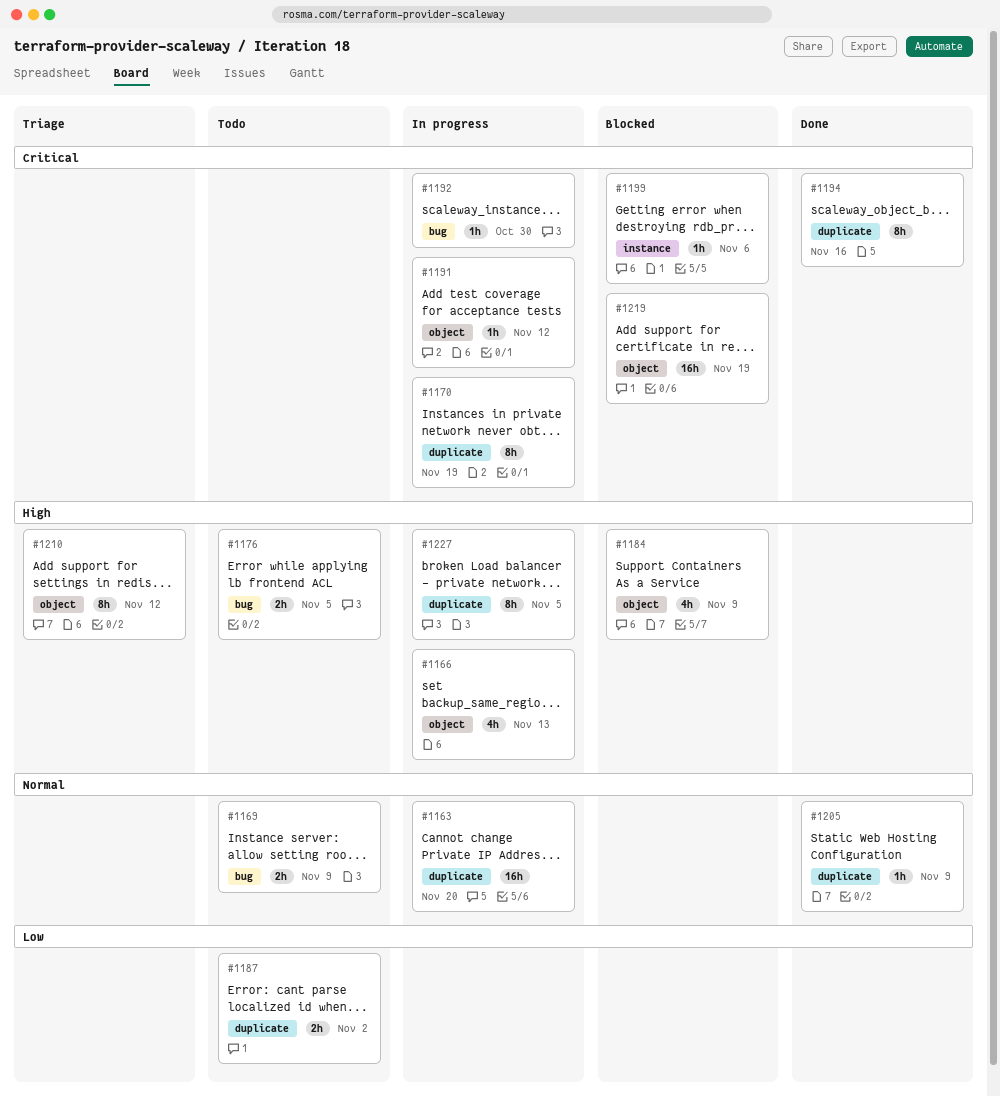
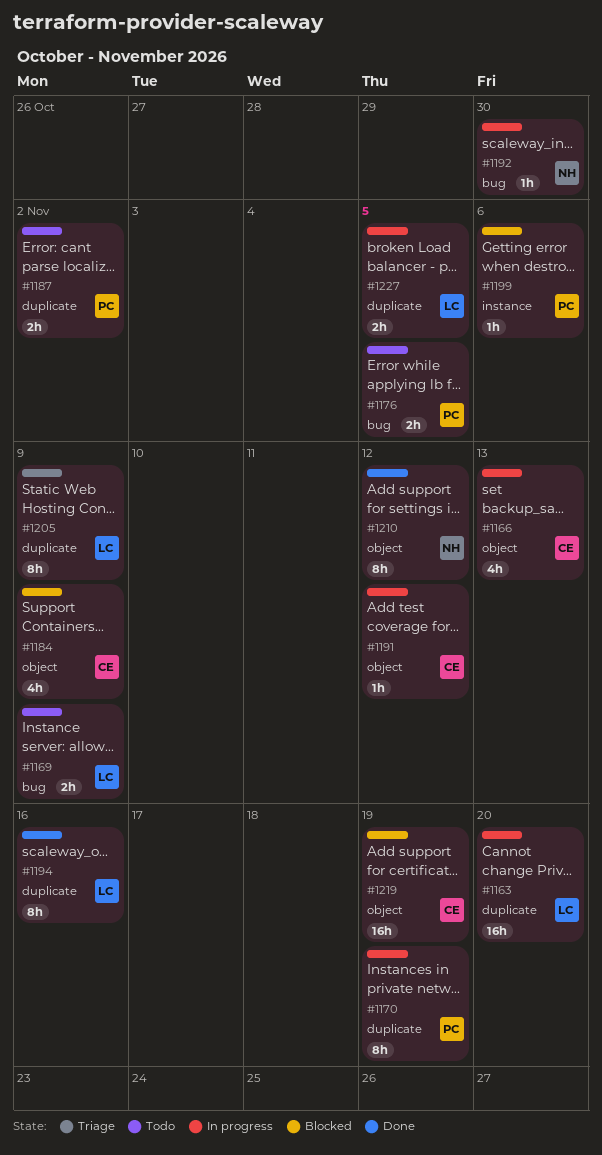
#1205, status: Done -> Triage
#1205, estimate: 1h -> 8h
#1210, status: Triage -> Done
#1227, estimate: 8h -> 2h

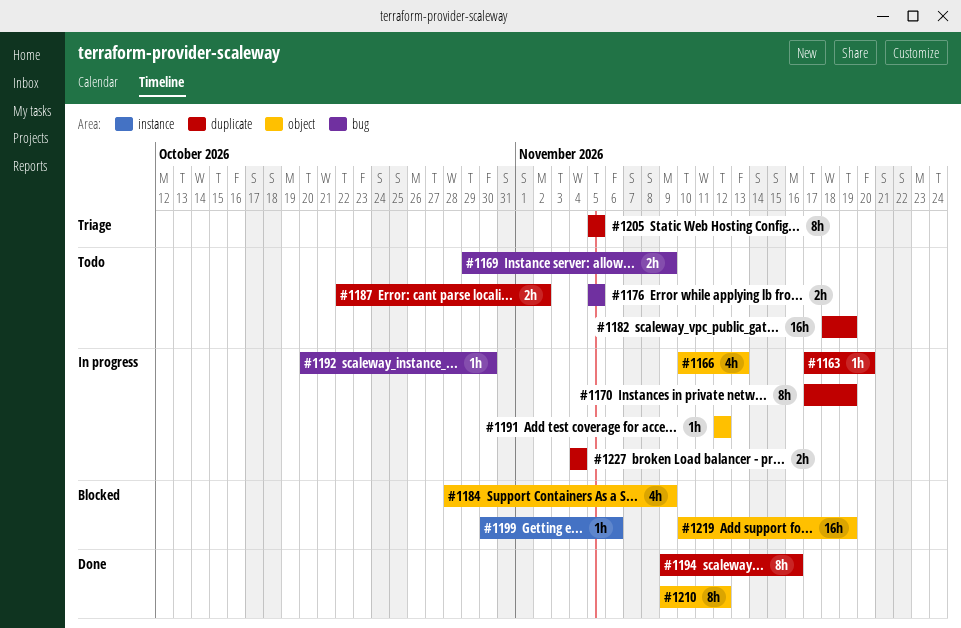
#1163, estimate: 16h -> 1h
#1182: none -> present
#1205, due: Nov 9 -> Nov 5
#1227, due: Nov 5 -> Nov 4

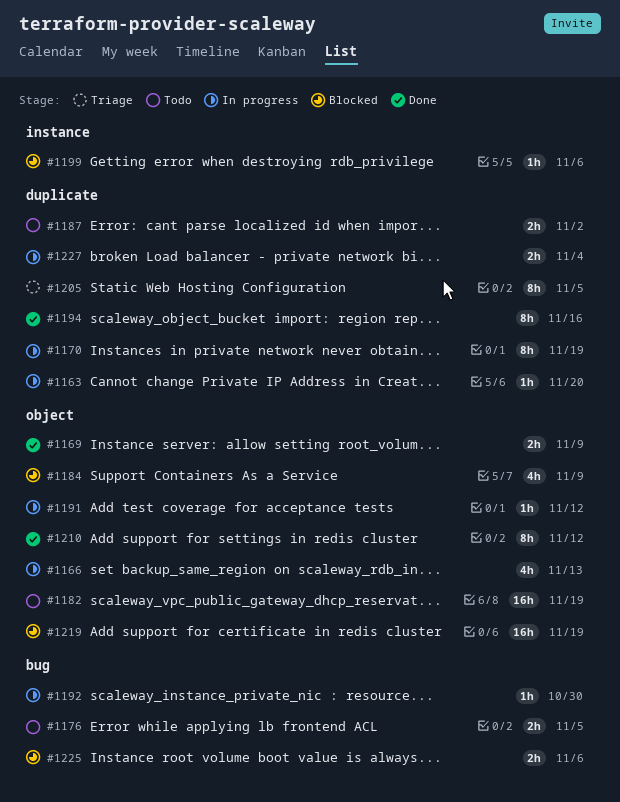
#1169, status: Todo -> Done
#1169, label: bug -> object
#1182, label: duplicate -> object
#1225: none -> present

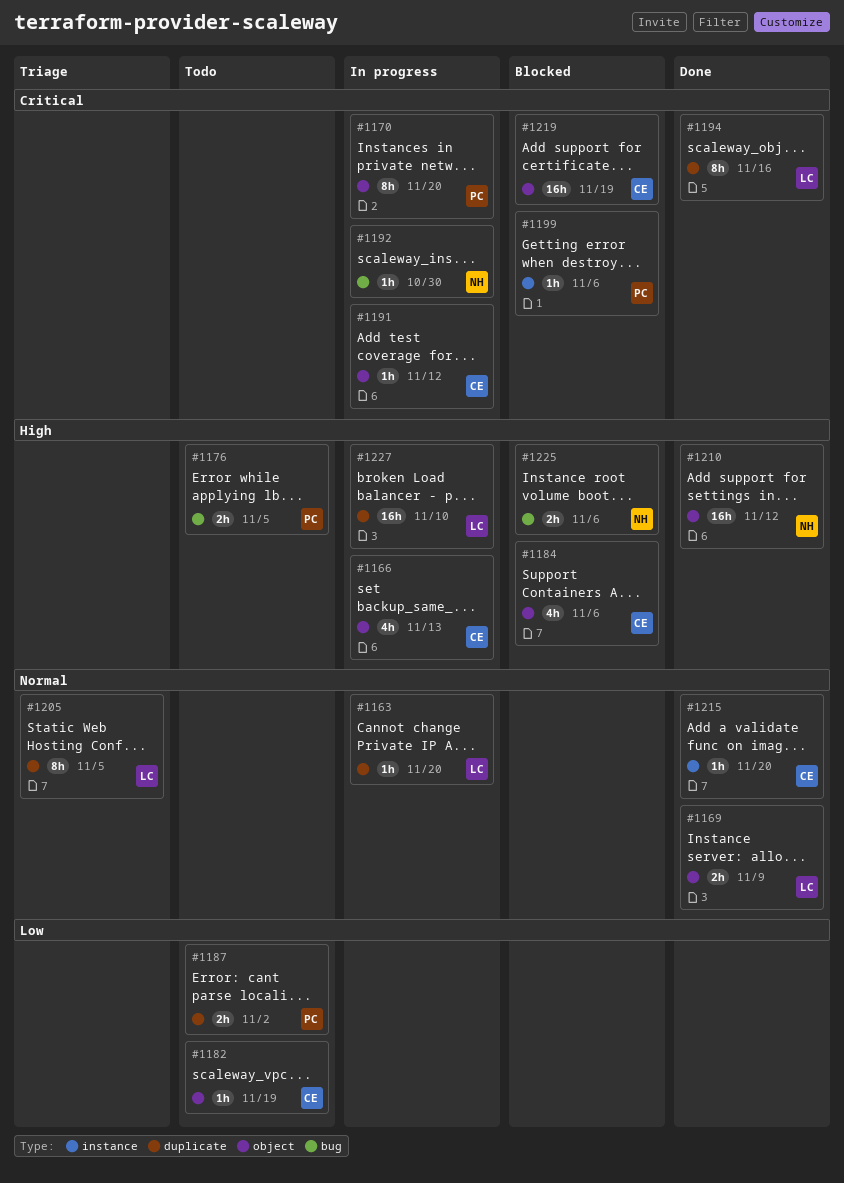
#1170, label: duplicate -> object
#1170, due: Nov 19 -> Nov 20
#1182, estimate: 16h -> 1h
#1184, due: Nov 9 -> Nov 6
#1210, estimate: 8h -> 16h
#1215: none -> present
#1227, estimate: 2h -> 16h
#1227, due: Nov 4 -> Nov 10

